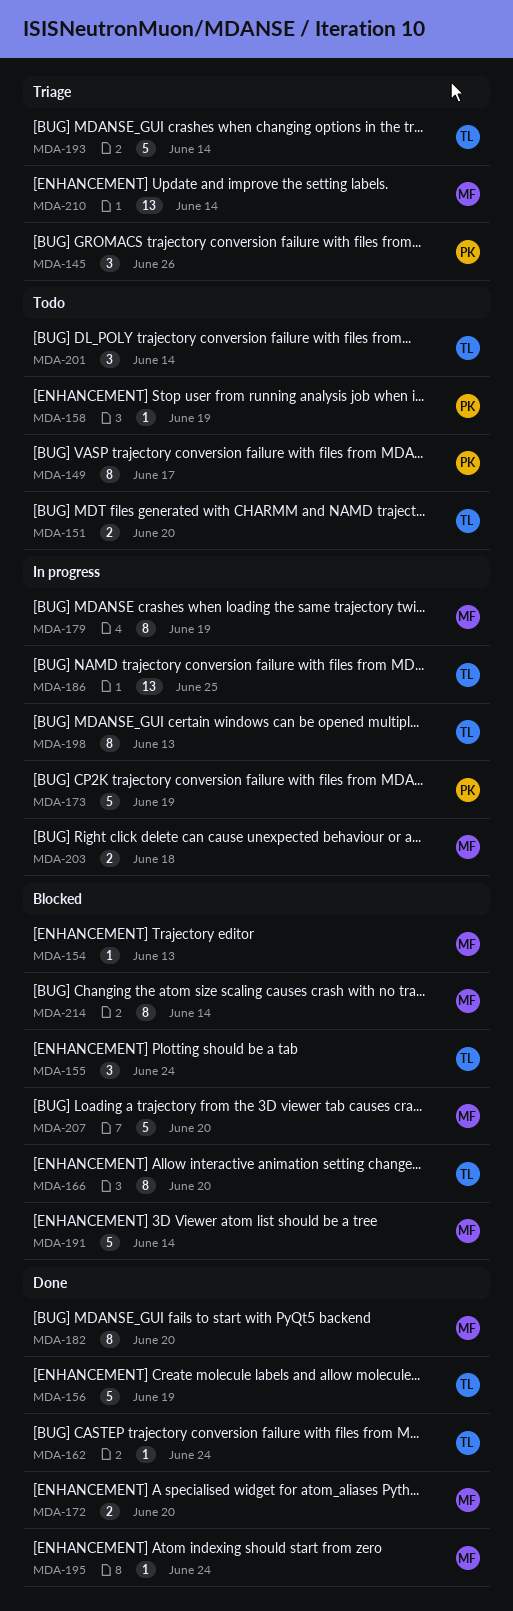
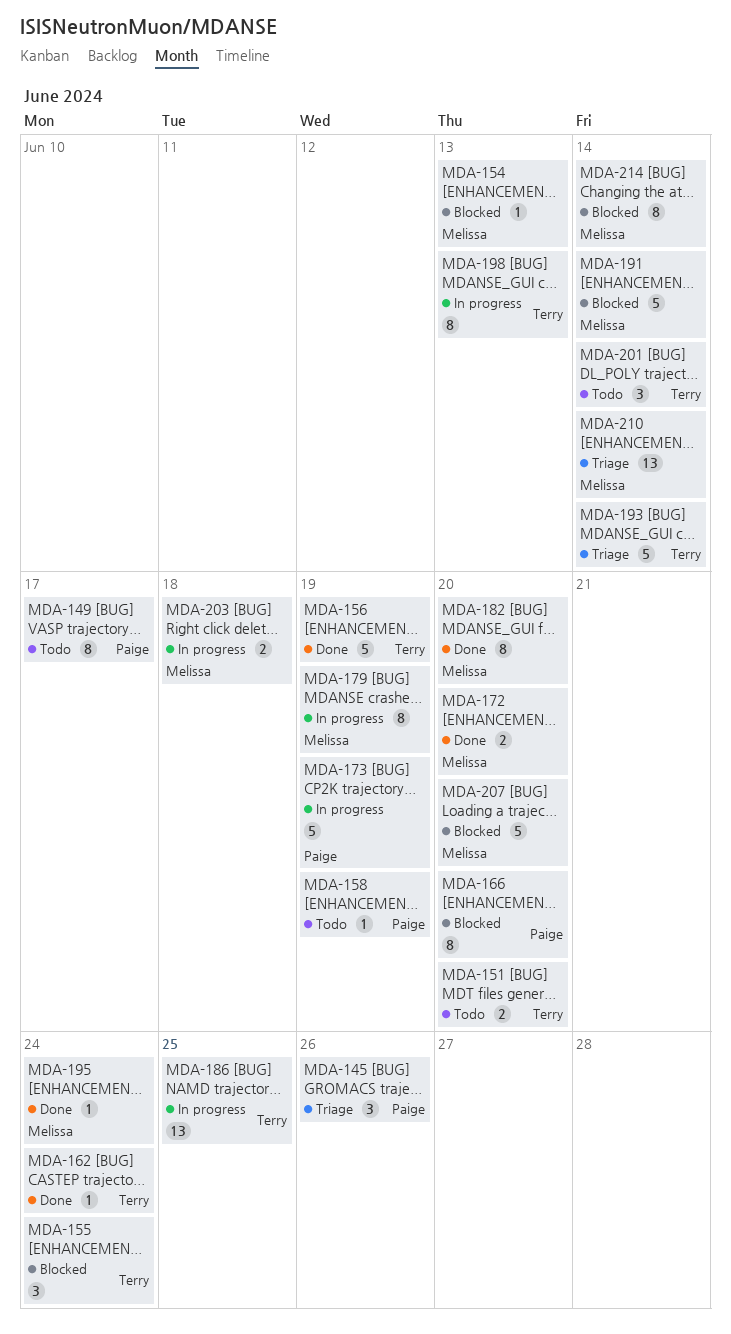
MDA-166, owner: Terry -> Paige

